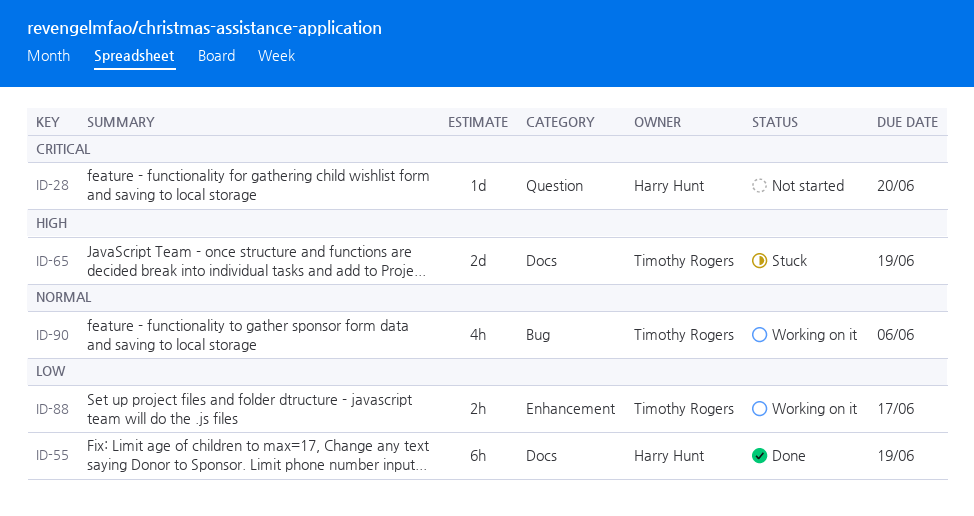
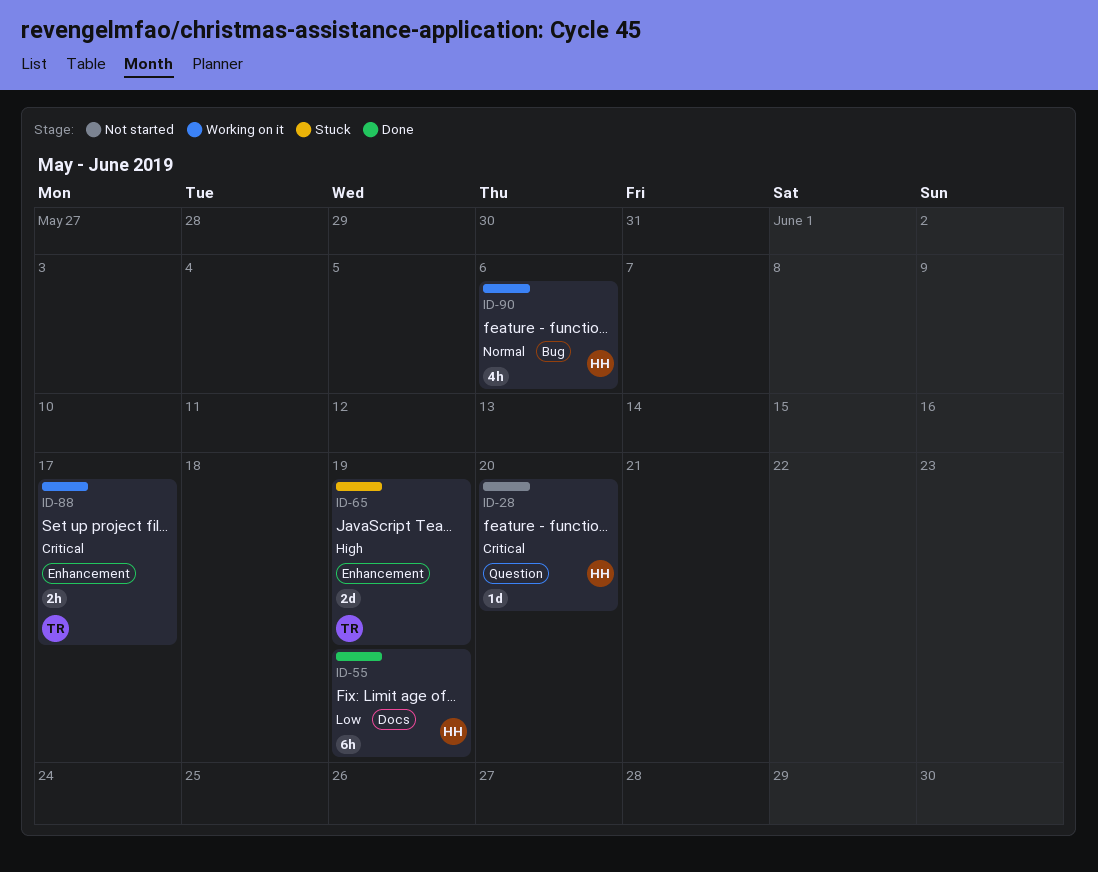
ID-65, label: Docs -> Enhancement
ID-88, priority: Low -> Critical
ID-90, owner: Timothy Rogers -> Harry Hunt

